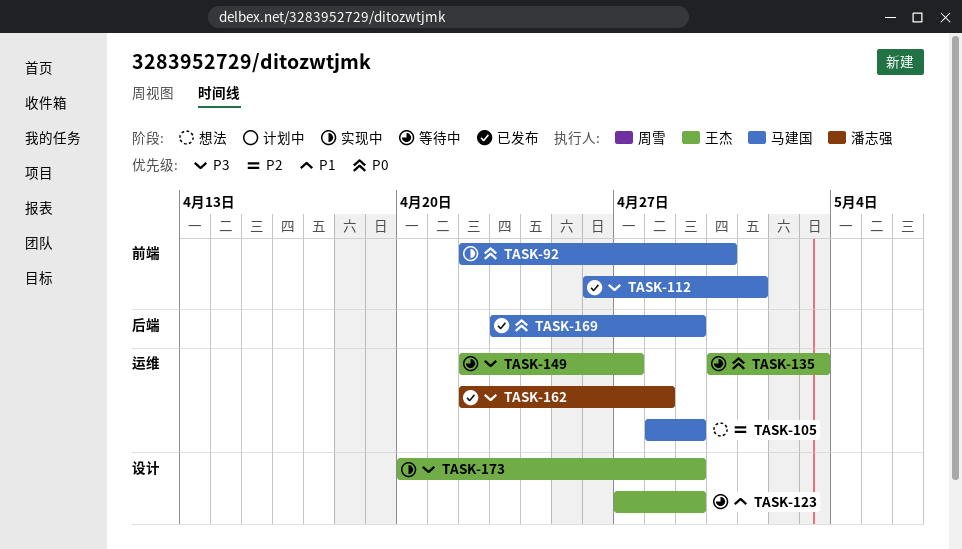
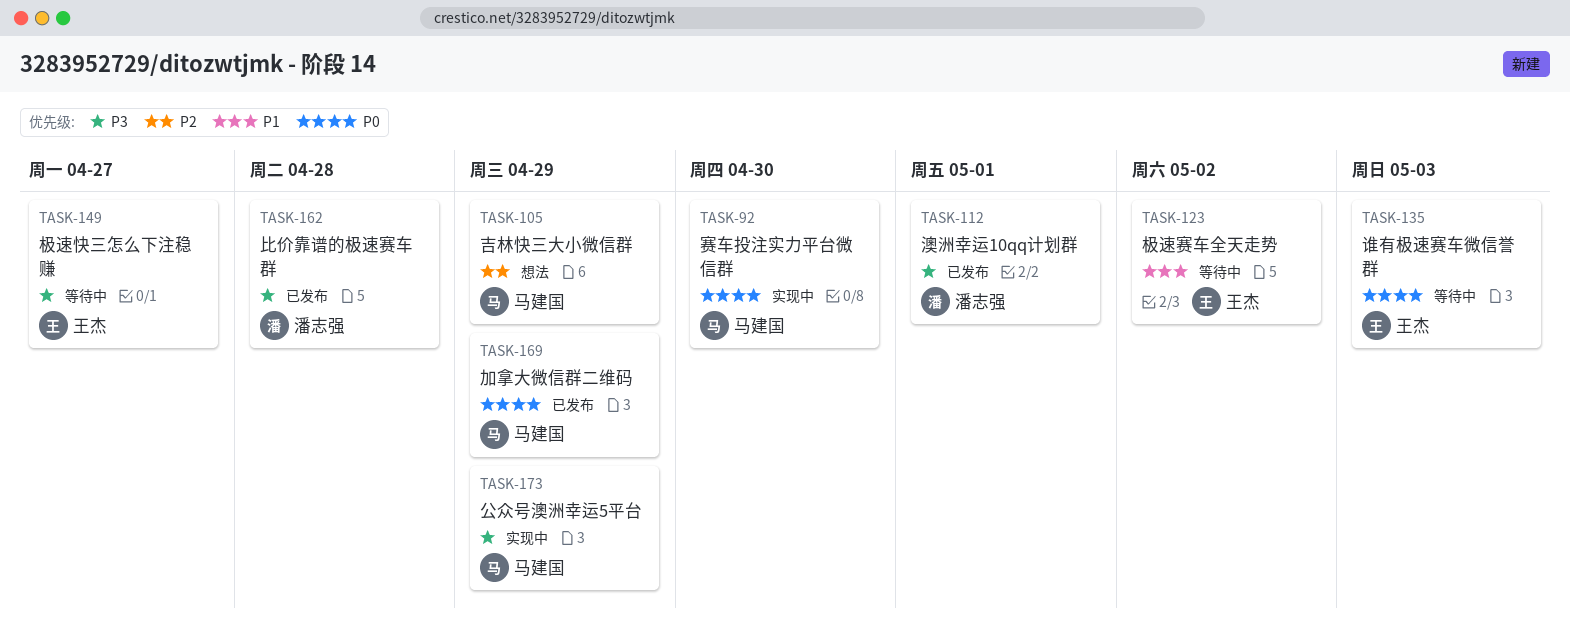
TASK-112, owner: 马建国 -> 潘志强
TASK-123, due: Apr 29 -> May 2
TASK-173, owner: 王杰 -> 马建国

